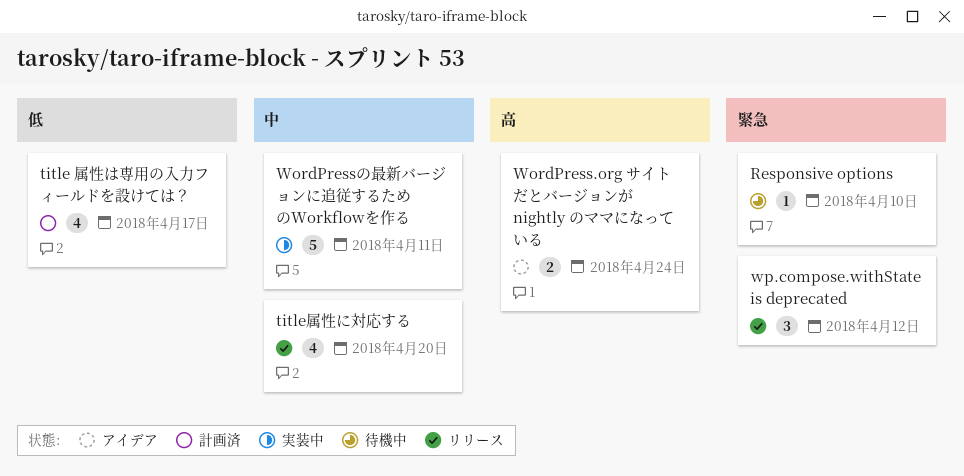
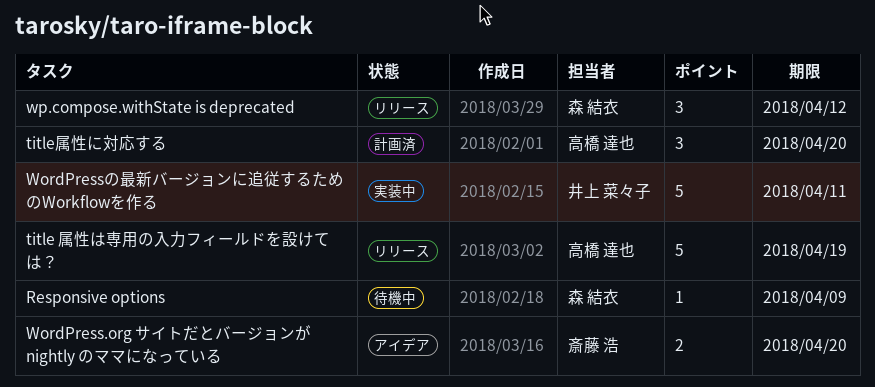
Responsive options, due: Apr 10 -> Apr 9
title 属性は専用の入力フィールドを設けては？, status: 計画済 -> リリース
title 属性は専用の入力フィールドを設けては？, estimate: 4 -> 5
title 属性は専用の入力フィールドを設けては？, due: Apr 17 -> Apr 19
title属性に対応する, status: リリース -> 計画済
title属性に対応する, estimate: 4 -> 3
WordPress.org サイトだとバージョンが nightly のママになっている, due: Apr 24 -> Apr 20

